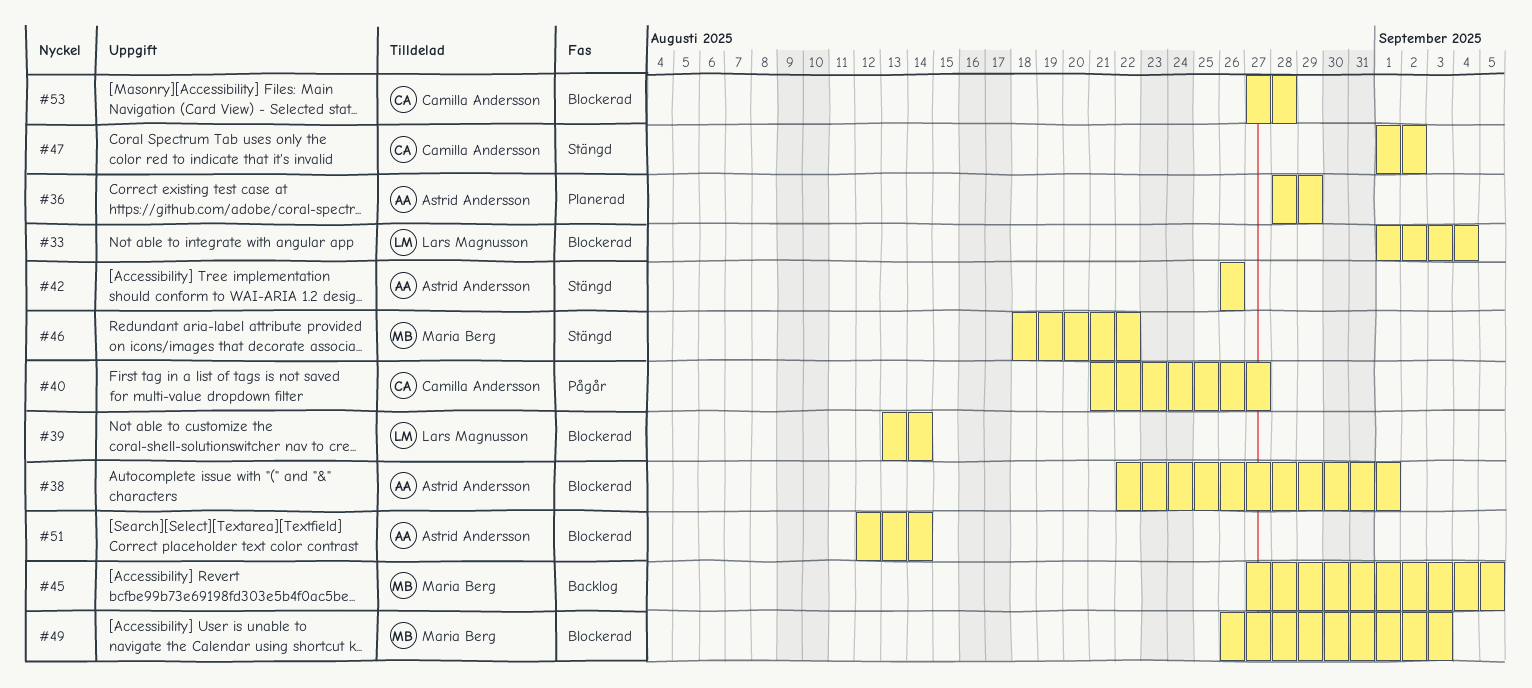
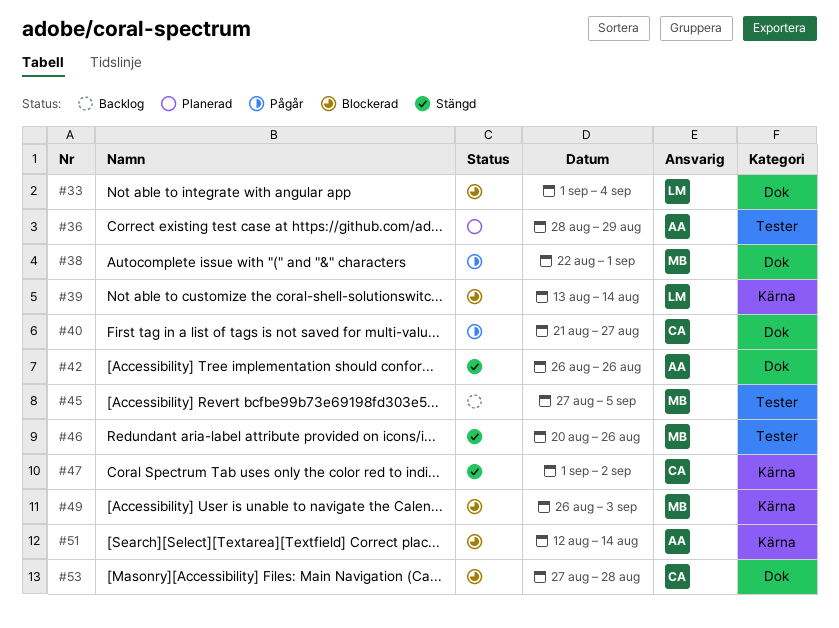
#38, status: Blockerad -> Pågår
#38, owner: Astrid Andersson -> Maria Berg
#46, start: Aug 18 -> Aug 20
#46, due: Aug 22 -> Aug 26

